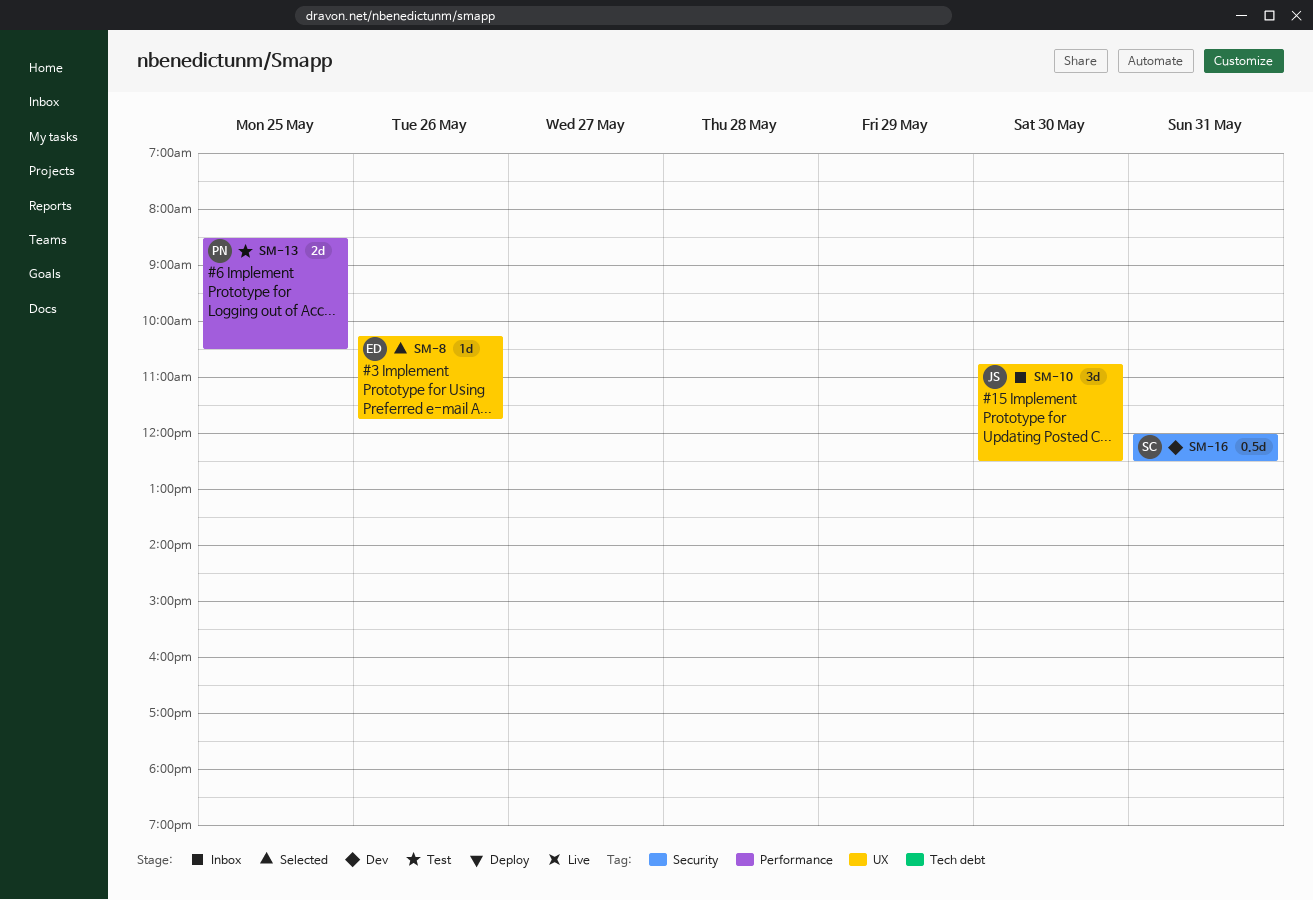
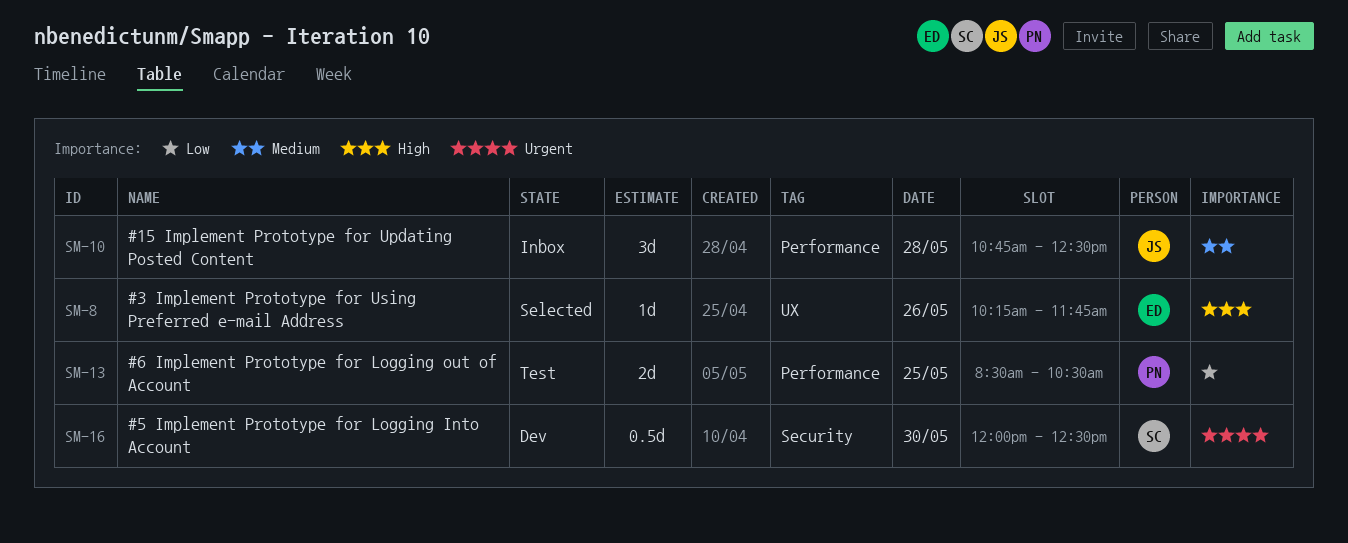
SM-10, label: UX -> Performance
SM-10, day: May 30 -> May 28
SM-16, day: May 31 -> May 30

